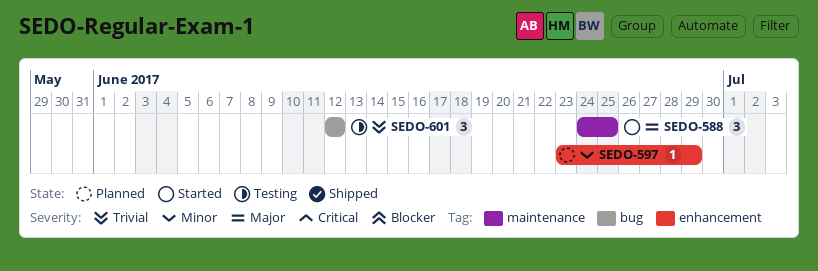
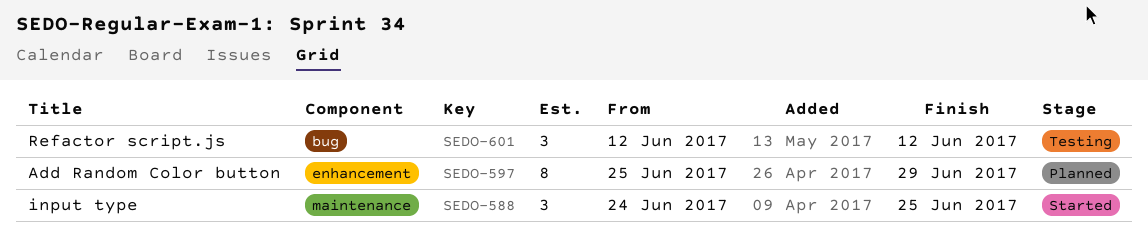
SEDO-597, estimate: 1 -> 8
SEDO-597, start: Jun 23 -> Jun 25

